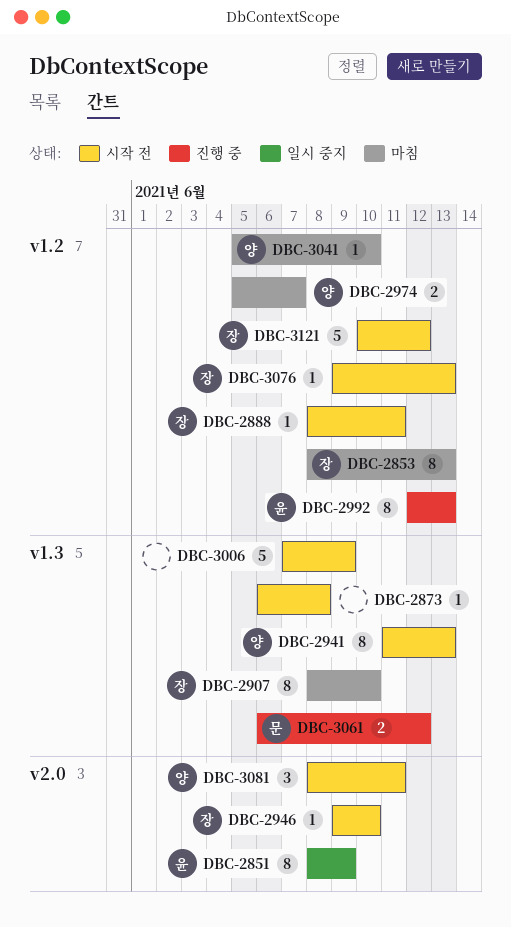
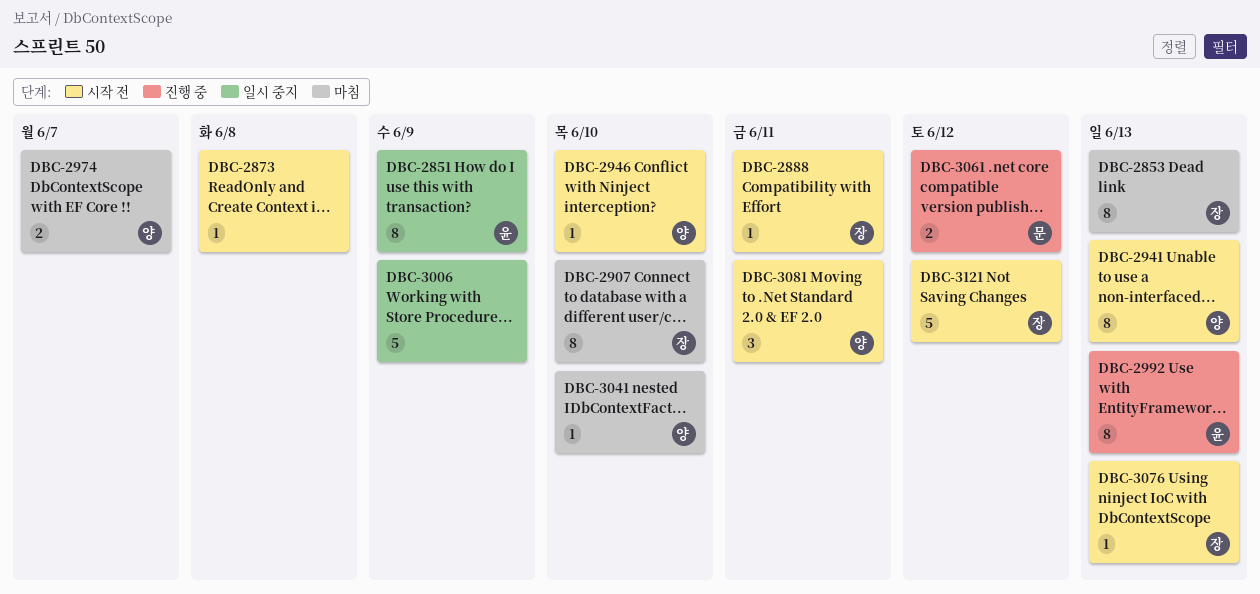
DBC-2946, owner: 장 -> 양
DBC-3006, status: 시작 전 -> 일시 중지

